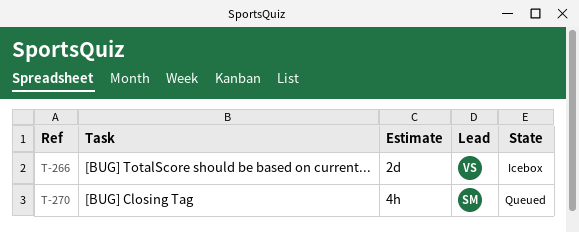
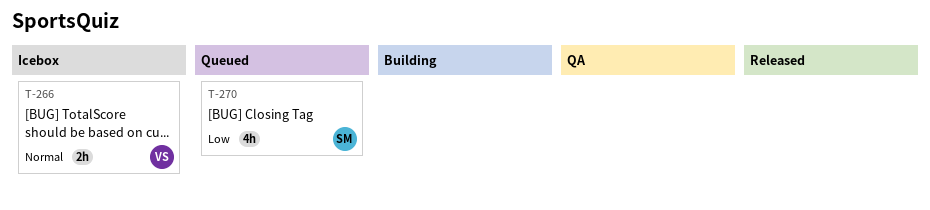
T-266, estimate: 2d -> 2h

